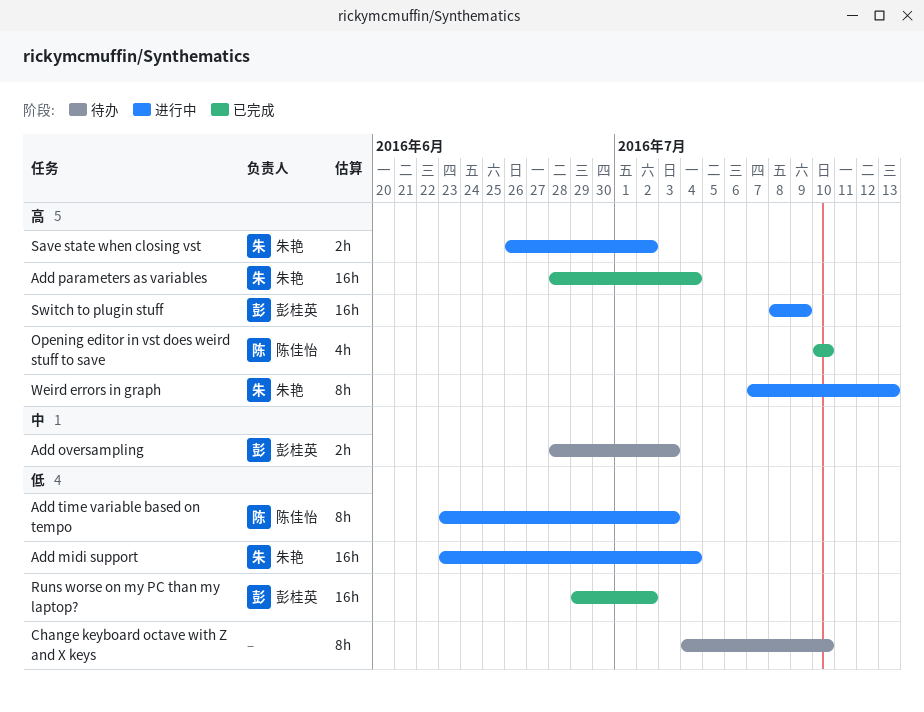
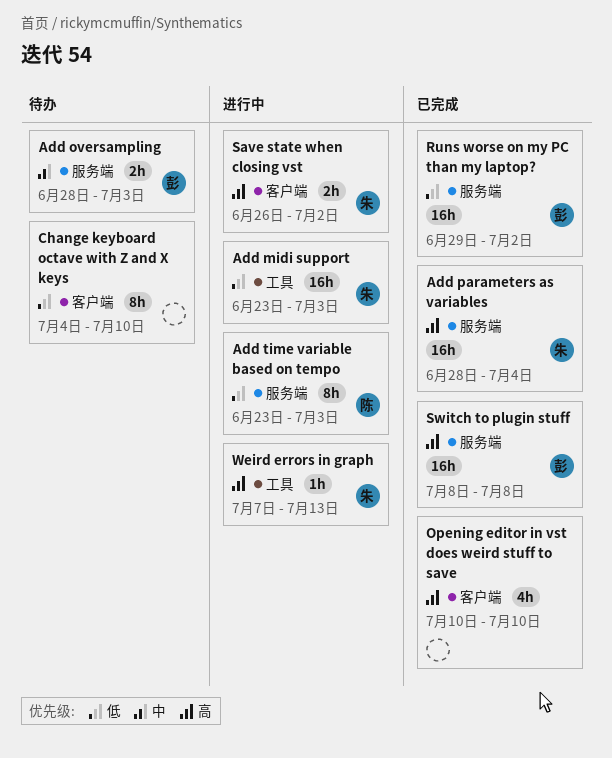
Add midi support, due: Jul 4 -> Jul 3
Opening editor in vst does weird stuff to save, owner: 陈佳怡 -> none
Switch to plugin stuff, status: 进行中 -> 已完成
Switch to plugin stuff, due: Jul 9 -> Jul 8
Weird errors in graph, estimate: 8h -> 1h

